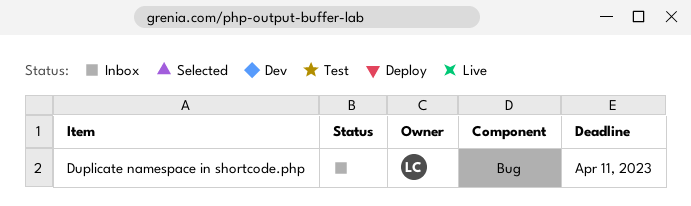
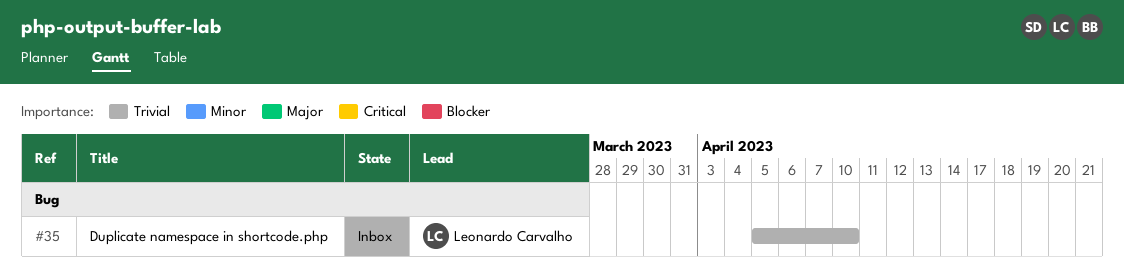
Duplicate namespace in shortcode.php, due: Apr 11 -> Apr 10

